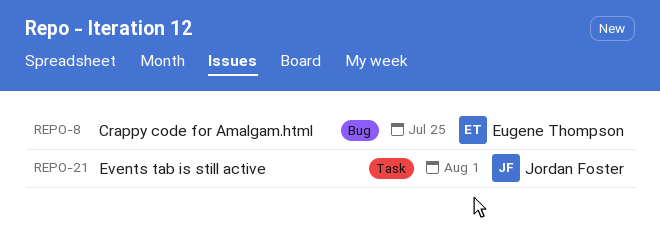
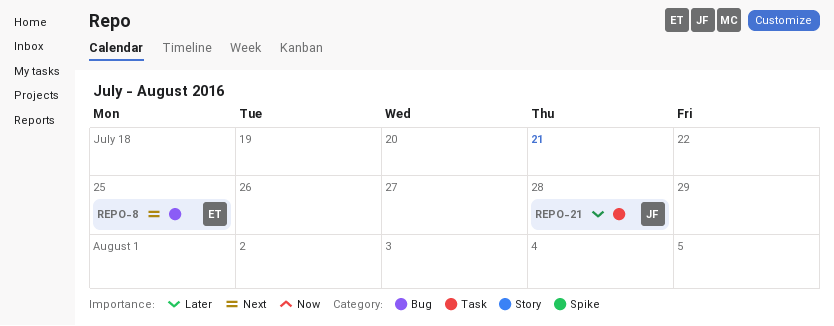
REPO-21, due: Aug 1 -> Jul 28

